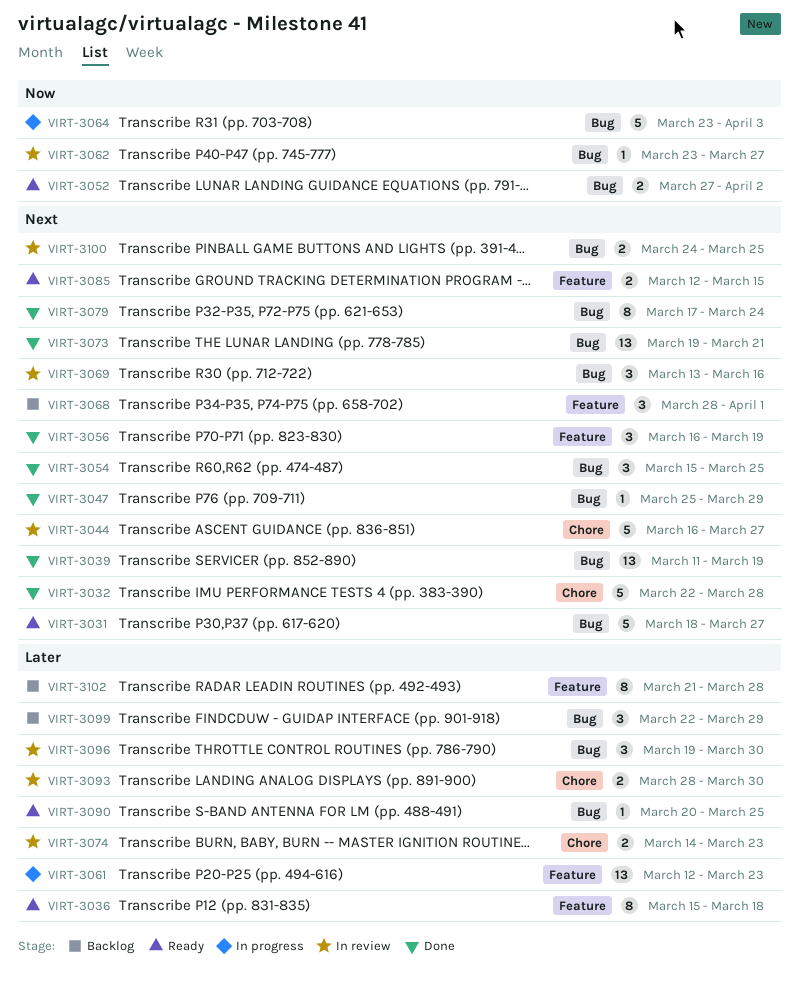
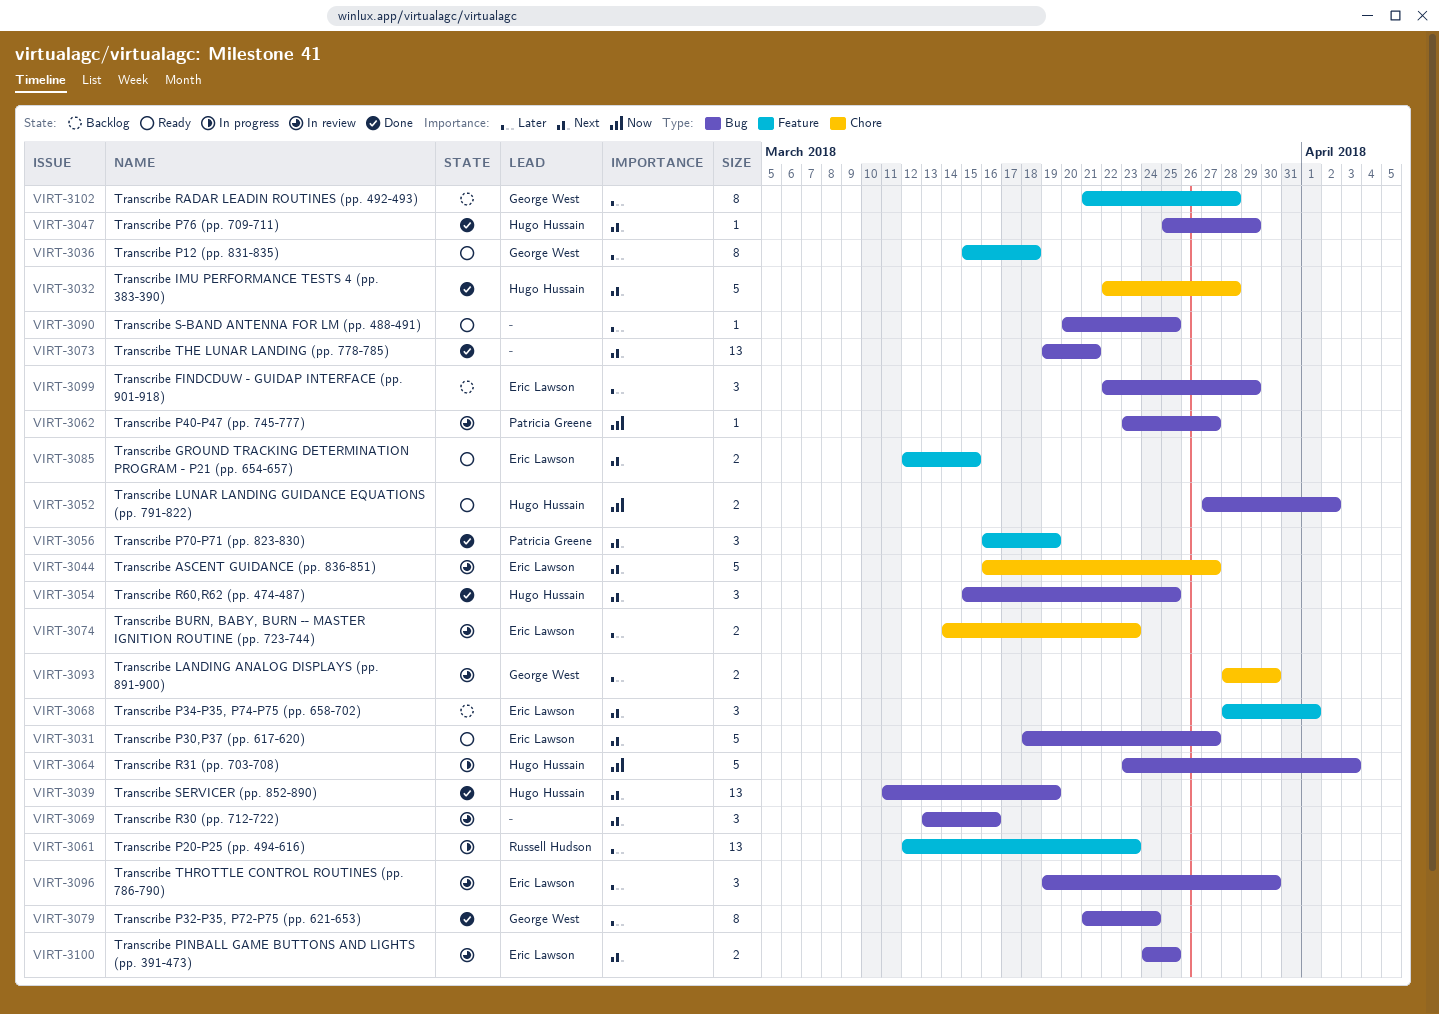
VIRT-3079, priority: Next -> Later
VIRT-3079, start: Mar 17 -> Mar 21

